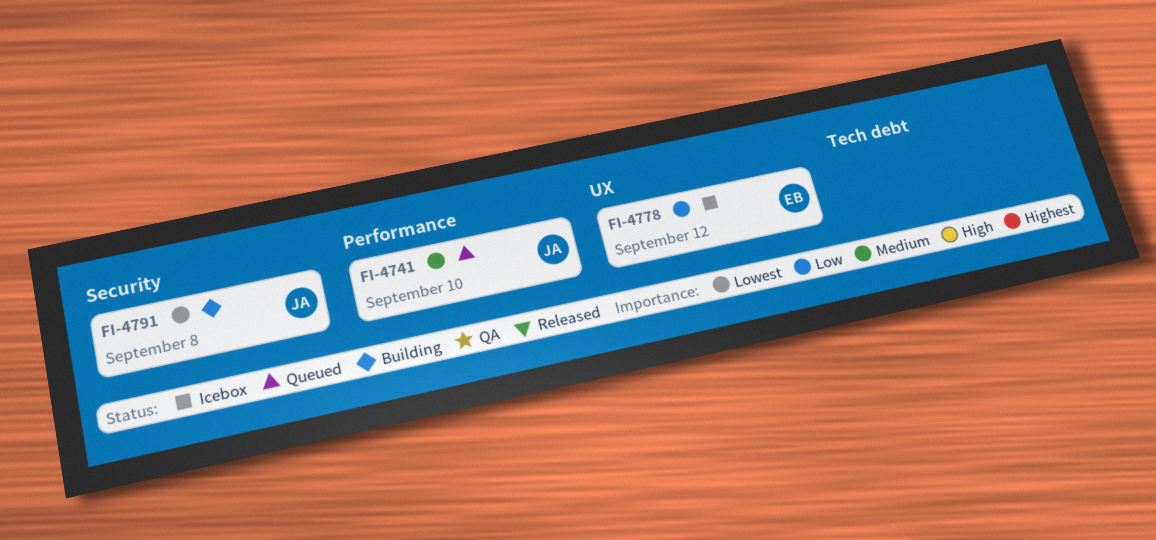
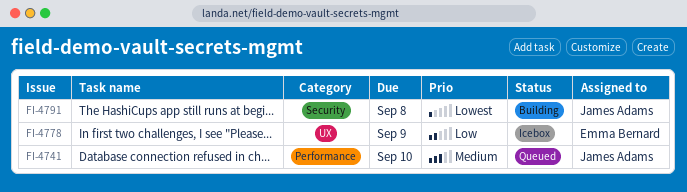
FI-4778, due: Sep 12 -> Sep 9

